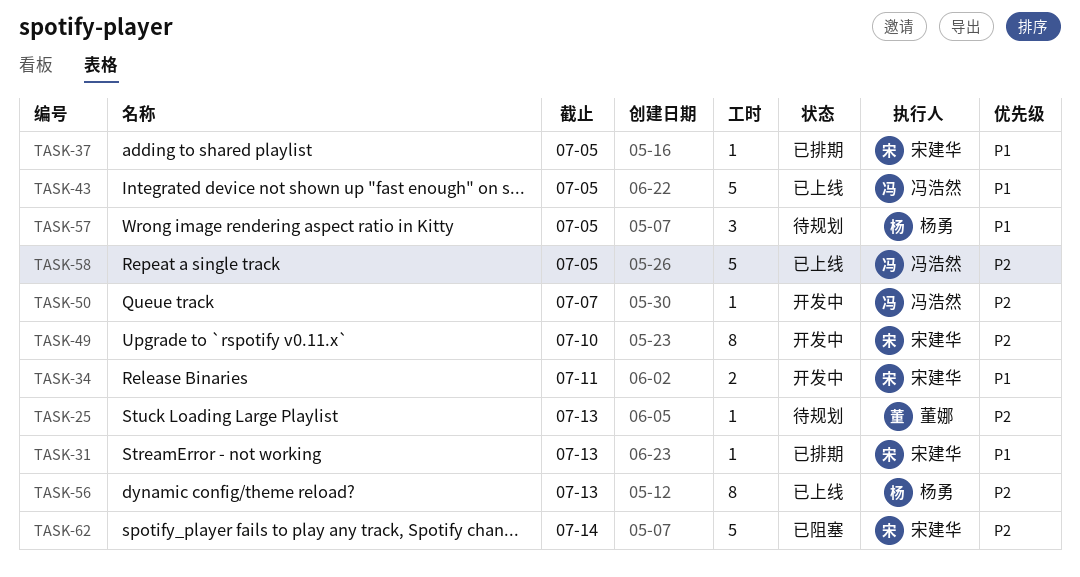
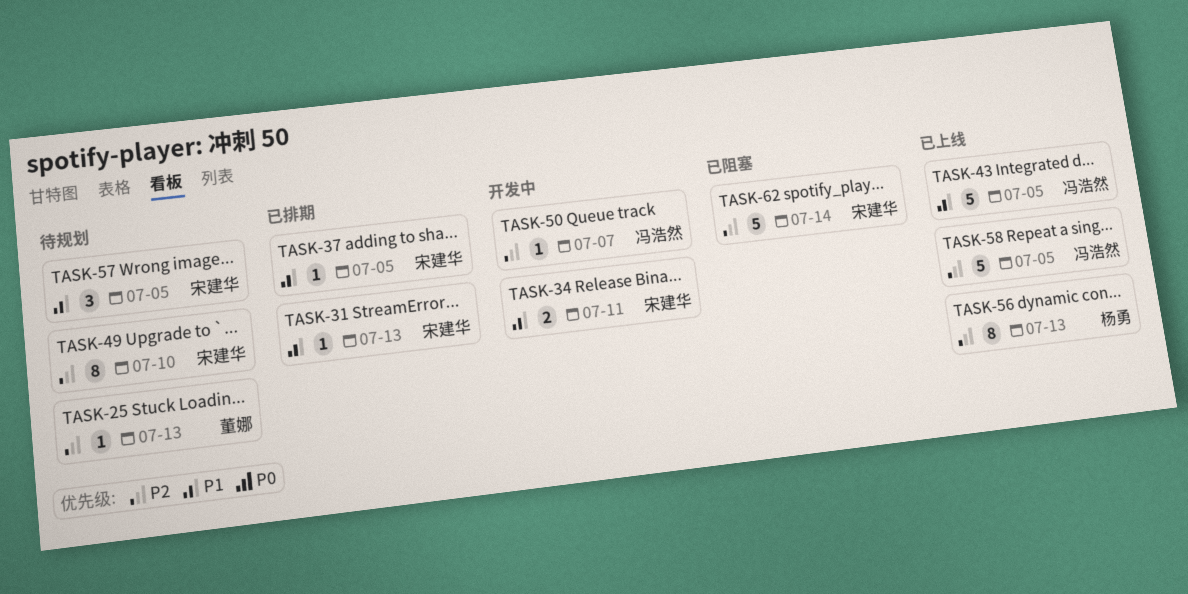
TASK-49, status: 开发中 -> 待规划
TASK-57, owner: 杨勇 -> 宋建华

